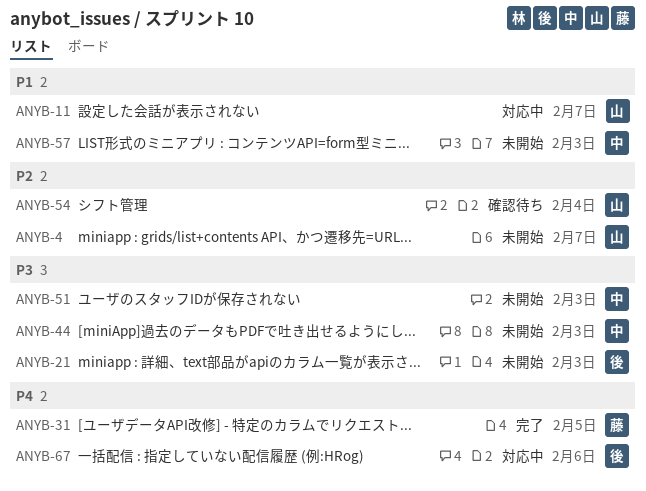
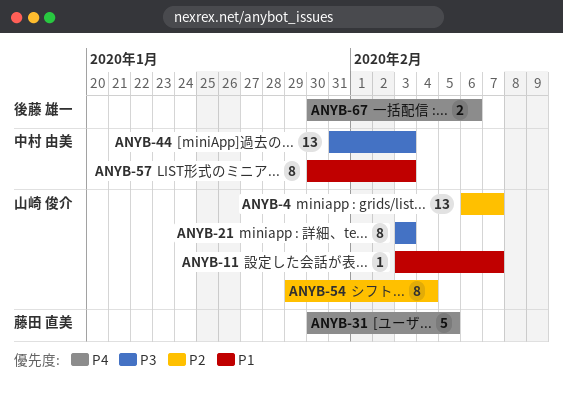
ANYB-21, owner: 後藤 雄一 -> 山崎 俊介
ANYB-51: present -> none

